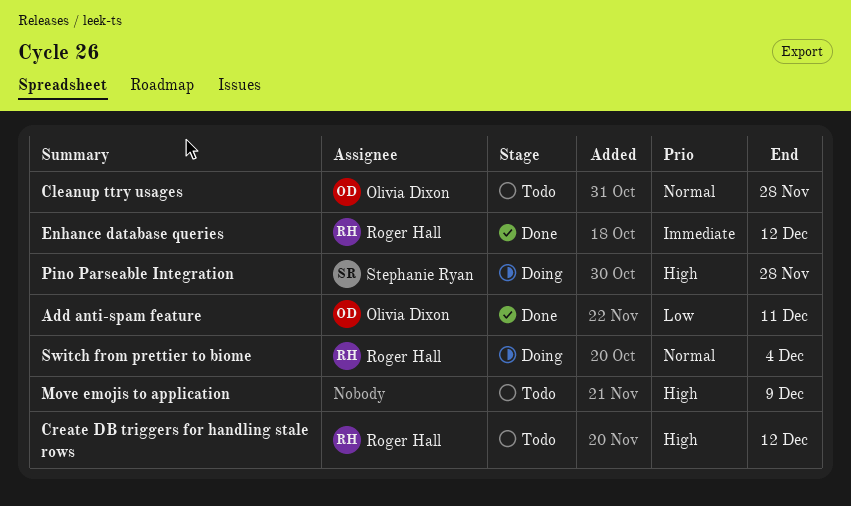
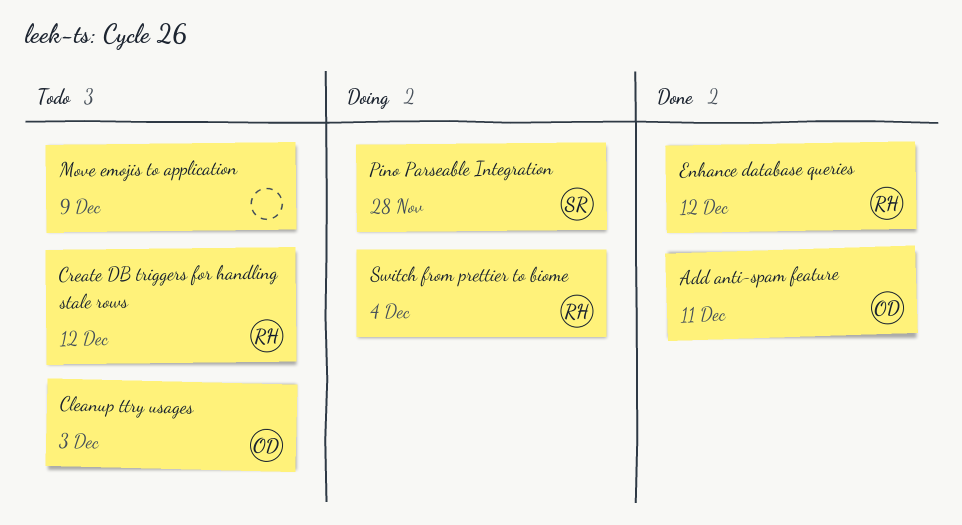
Cleanup ttry usages, due: Nov 28 -> Dec 3

